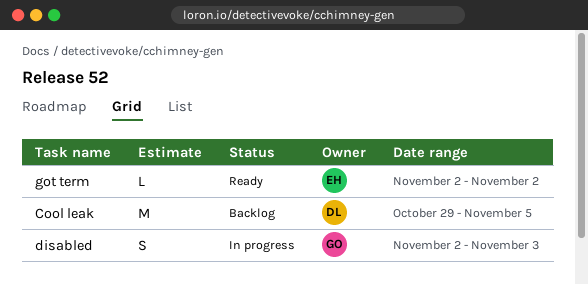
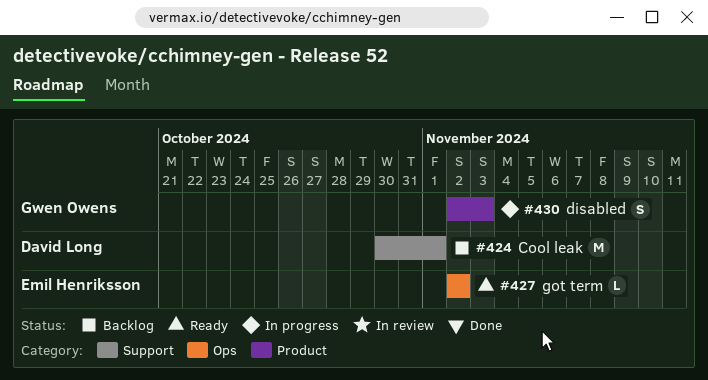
Cool leak, start: Oct 29 -> Oct 30
Cool leak, due: Nov 5 -> Nov 1

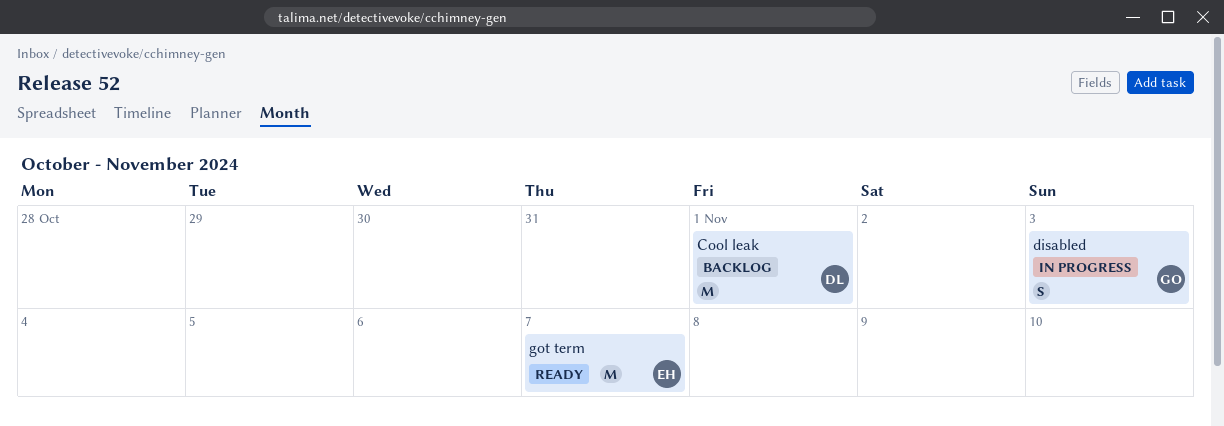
got term, estimate: L -> M
got term, due: Nov 2 -> Nov 7

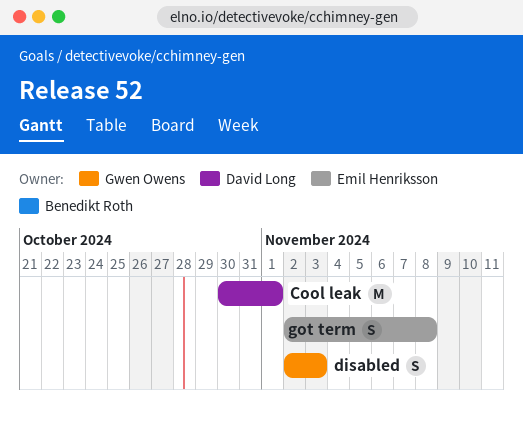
got term, estimate: M -> S
got term, due: Nov 7 -> Nov 8

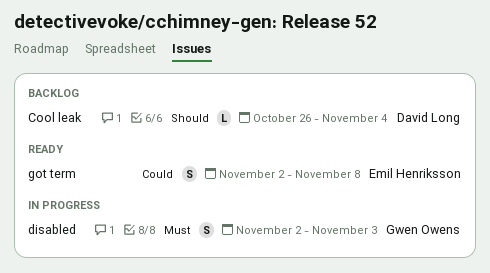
Cool leak, estimate: M -> L
Cool leak, start: Oct 30 -> Oct 26
Cool leak, due: Nov 1 -> Nov 4

